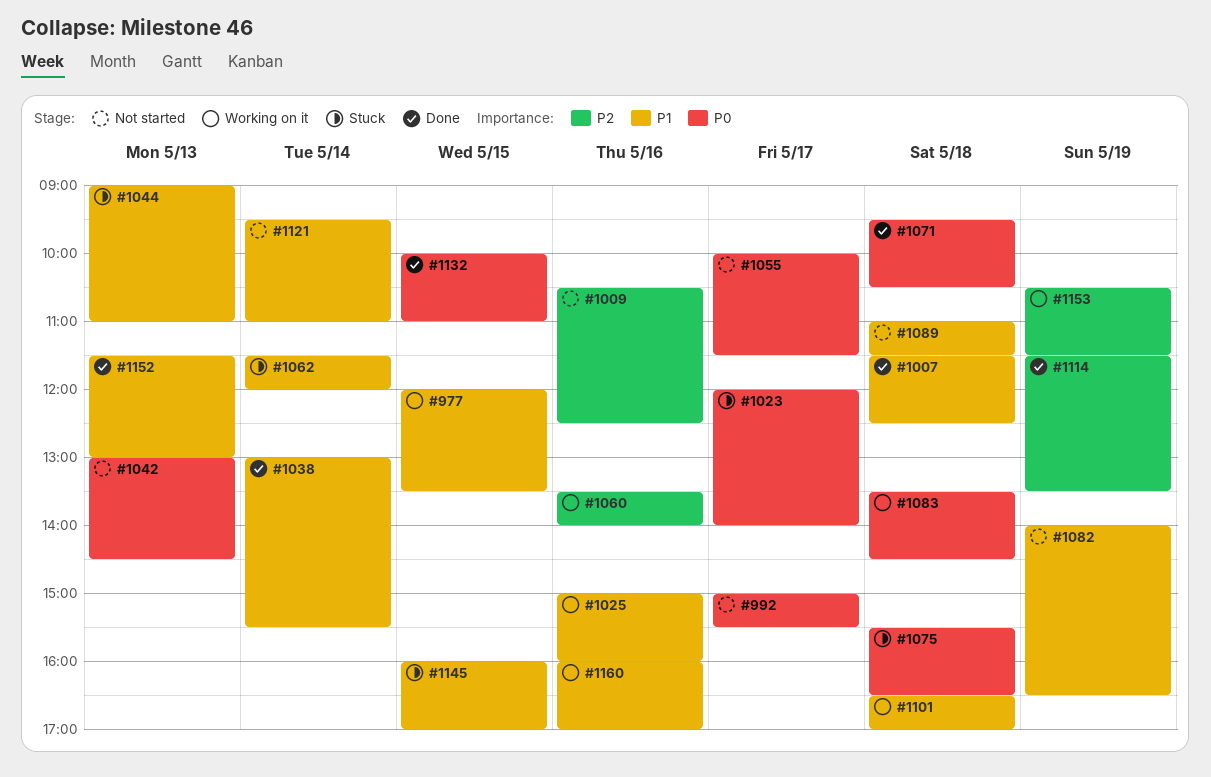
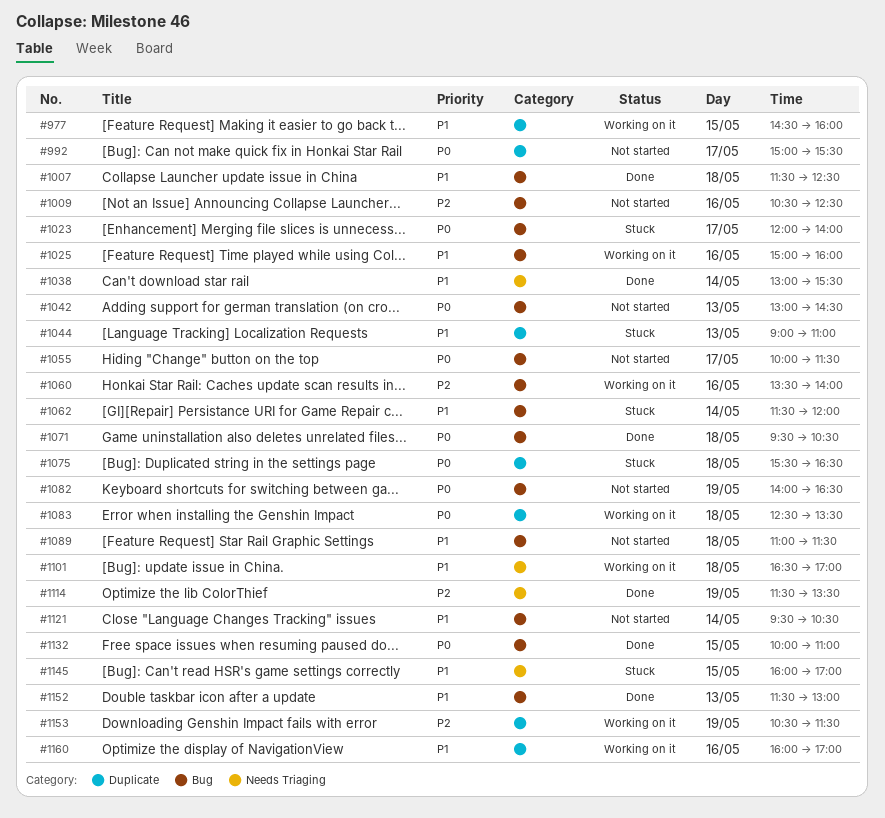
#977, begins: 12:00 -> 14:30
#977, ends: 13:30 -> 16:00
#1082, priority: P1 -> P0
#1083, begins: 13:30 -> 12:30
#1083, ends: 14:30 -> 13:30
#1121, ends: 11:00 -> 10:30

